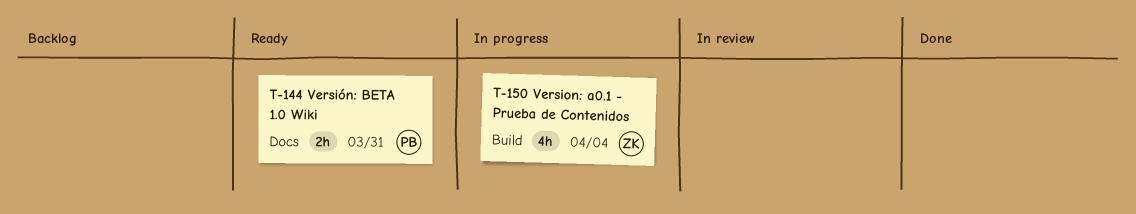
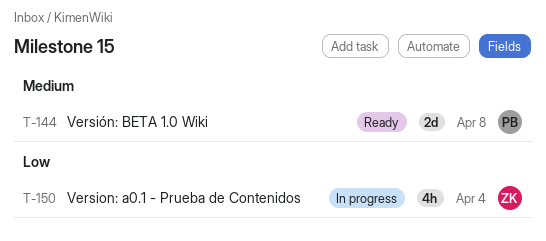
T-144, estimate: 2h -> 2d
T-144, due: Mar 31 -> Apr 8

